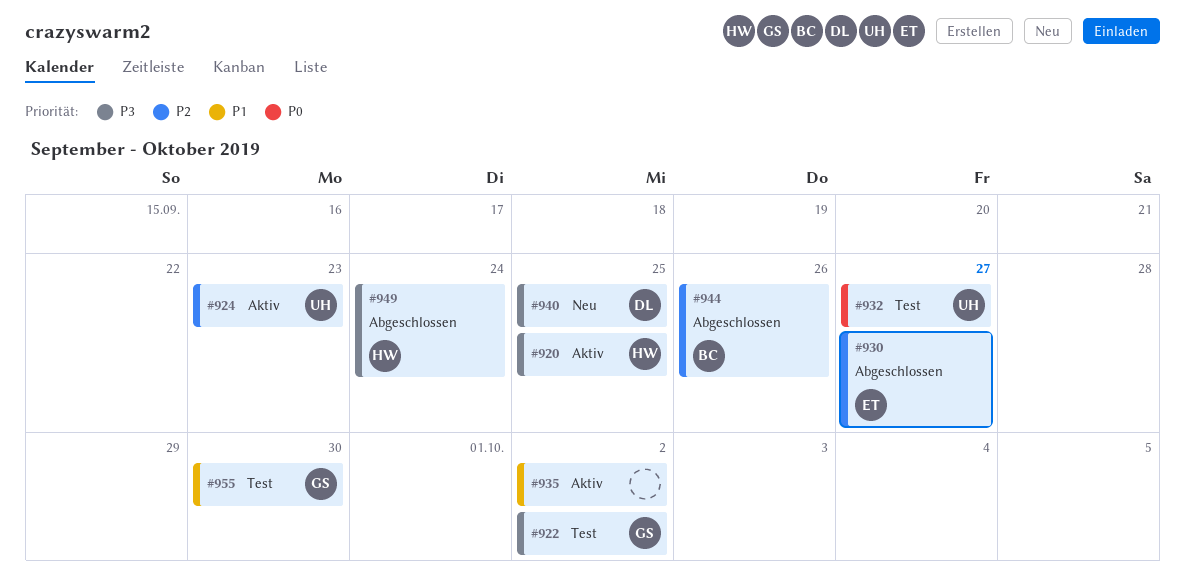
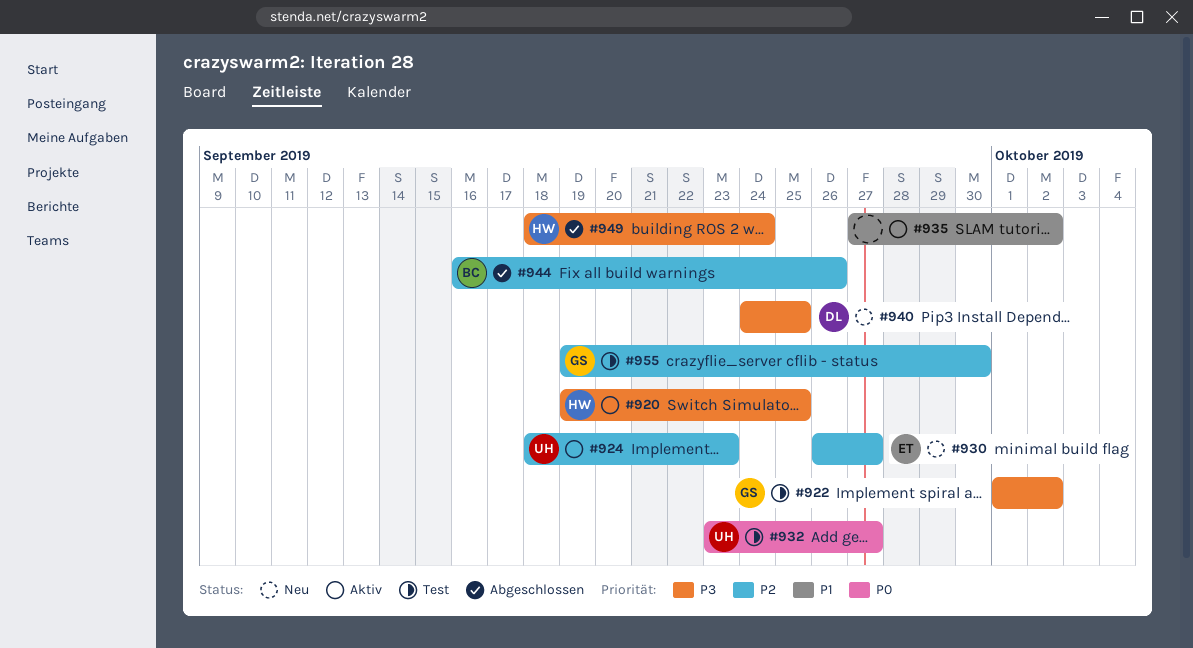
#930, status: Abgeschlossen -> Neu
#955, priority: P1 -> P2

